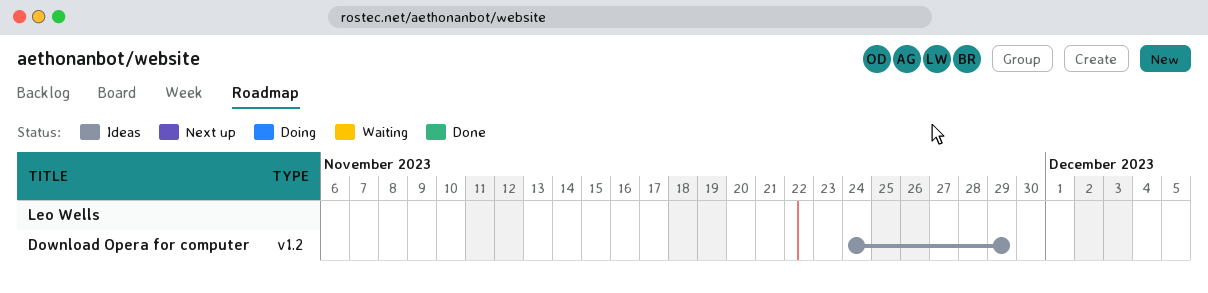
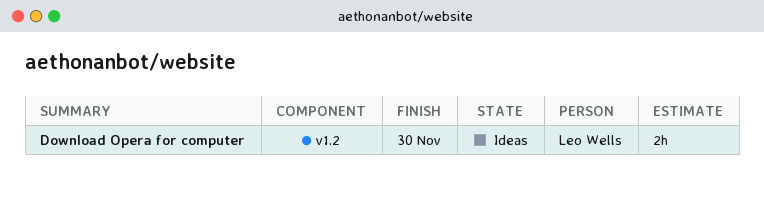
Download Opera for computer, due: Nov 29 -> Nov 30

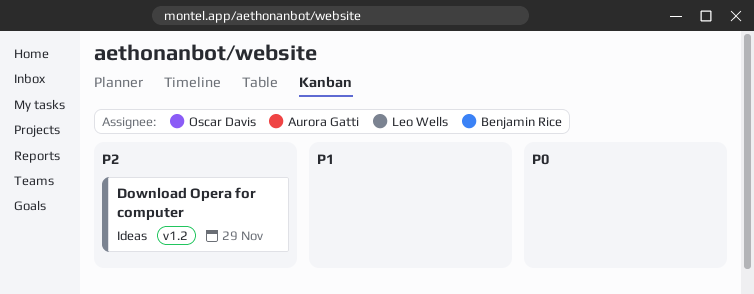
Download Opera for computer, due: Nov 30 -> Nov 29

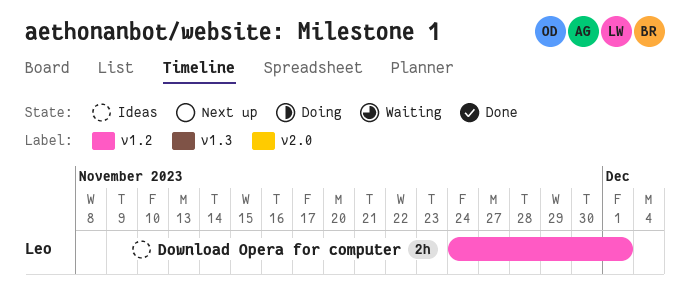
Download Opera for computer, due: Nov 29 -> Dec 1

